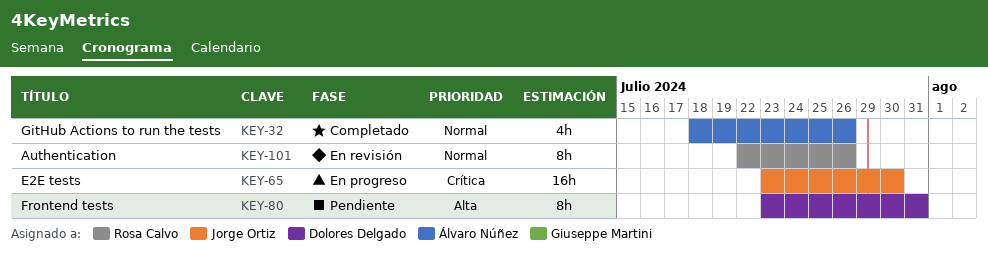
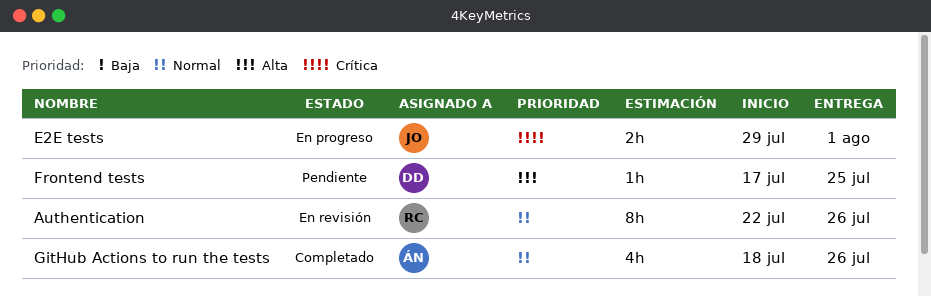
E2E tests, estimate: 16h -> 2h
E2E tests, start: Jul 23 -> Jul 29
E2E tests, due: Jul 30 -> Aug 1
Frontend tests, estimate: 8h -> 1h
Frontend tests, start: Jul 23 -> Jul 17
Frontend tests, due: Jul 31 -> Jul 25

